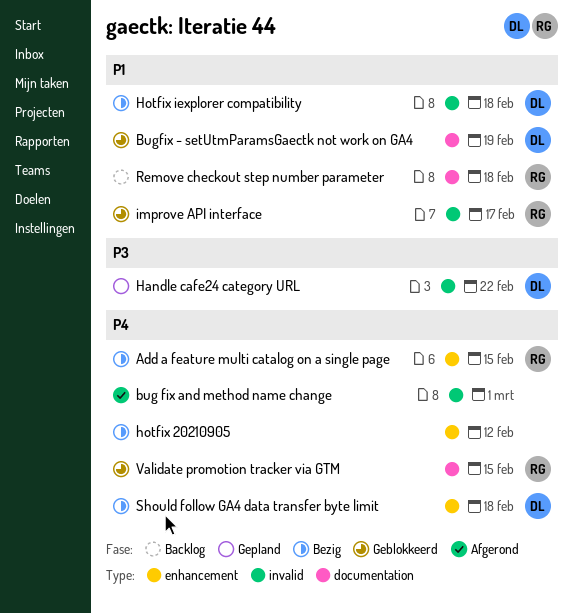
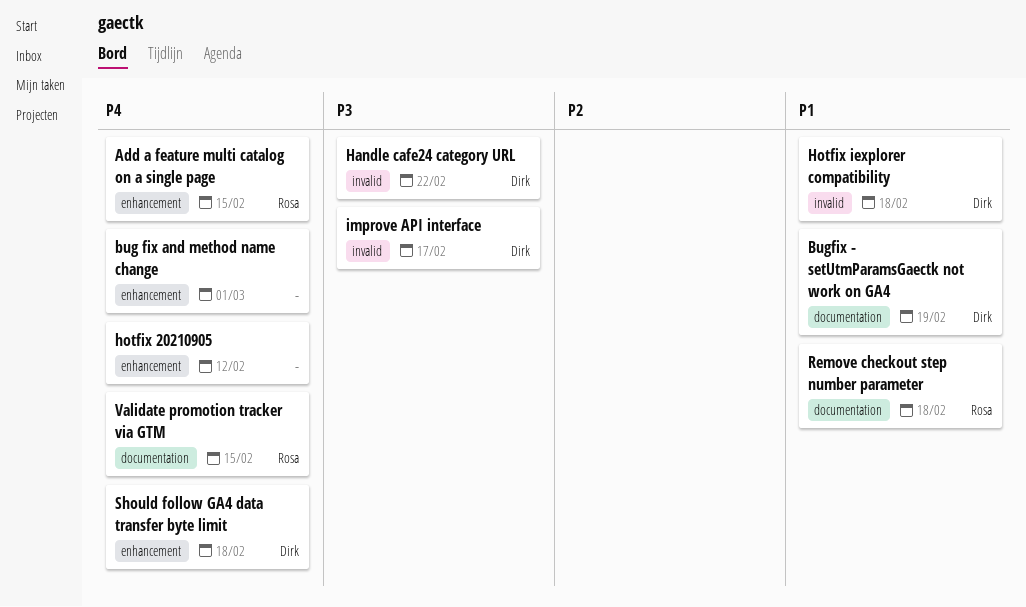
bug fix and method name change, label: invalid -> enhancement
improve API interface, owner: Rosa -> Dirk
improve API interface, priority: P1 -> P3

